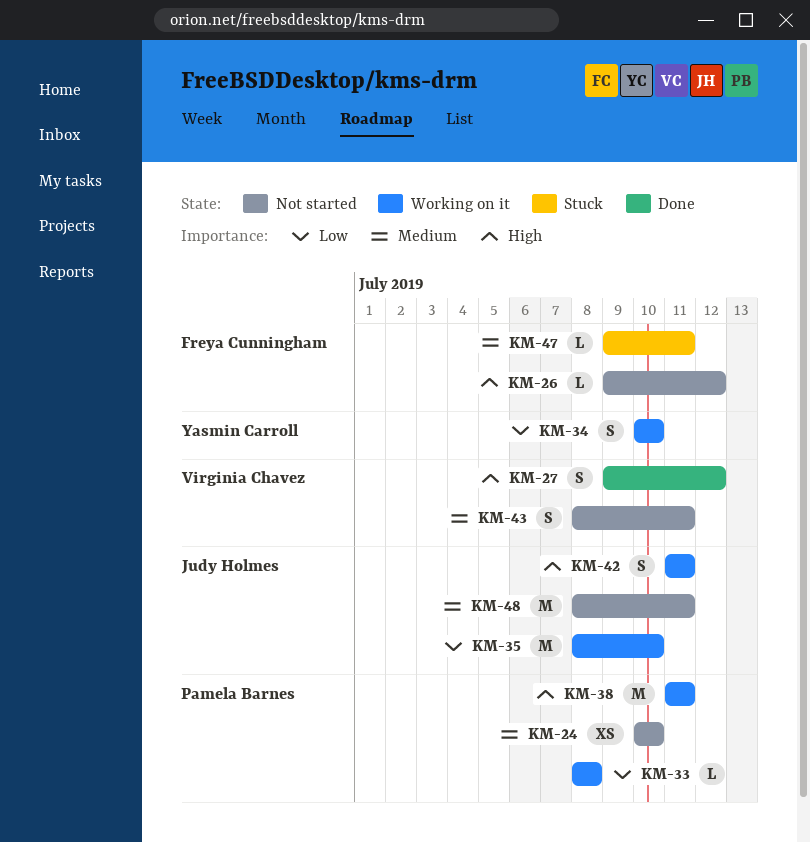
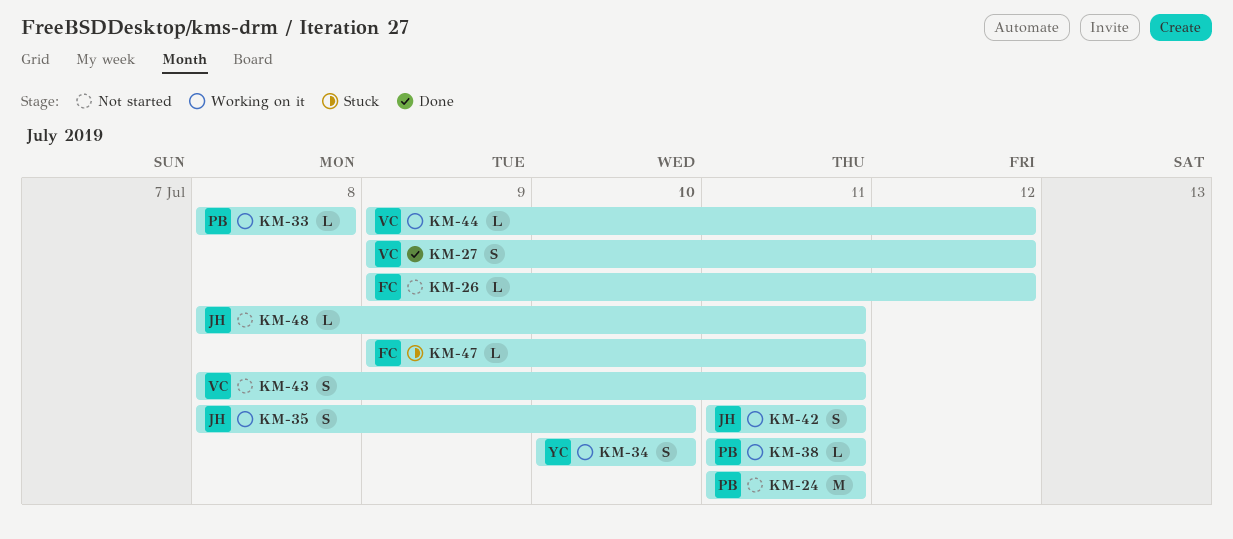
KM-24, estimate: XS -> M
KM-24, start: Jul 10 -> Jul 11
KM-24, due: Jul 10 -> Jul 11
KM-35, estimate: M -> S
KM-38, estimate: M -> L
KM-44: none -> present
KM-48, estimate: M -> L

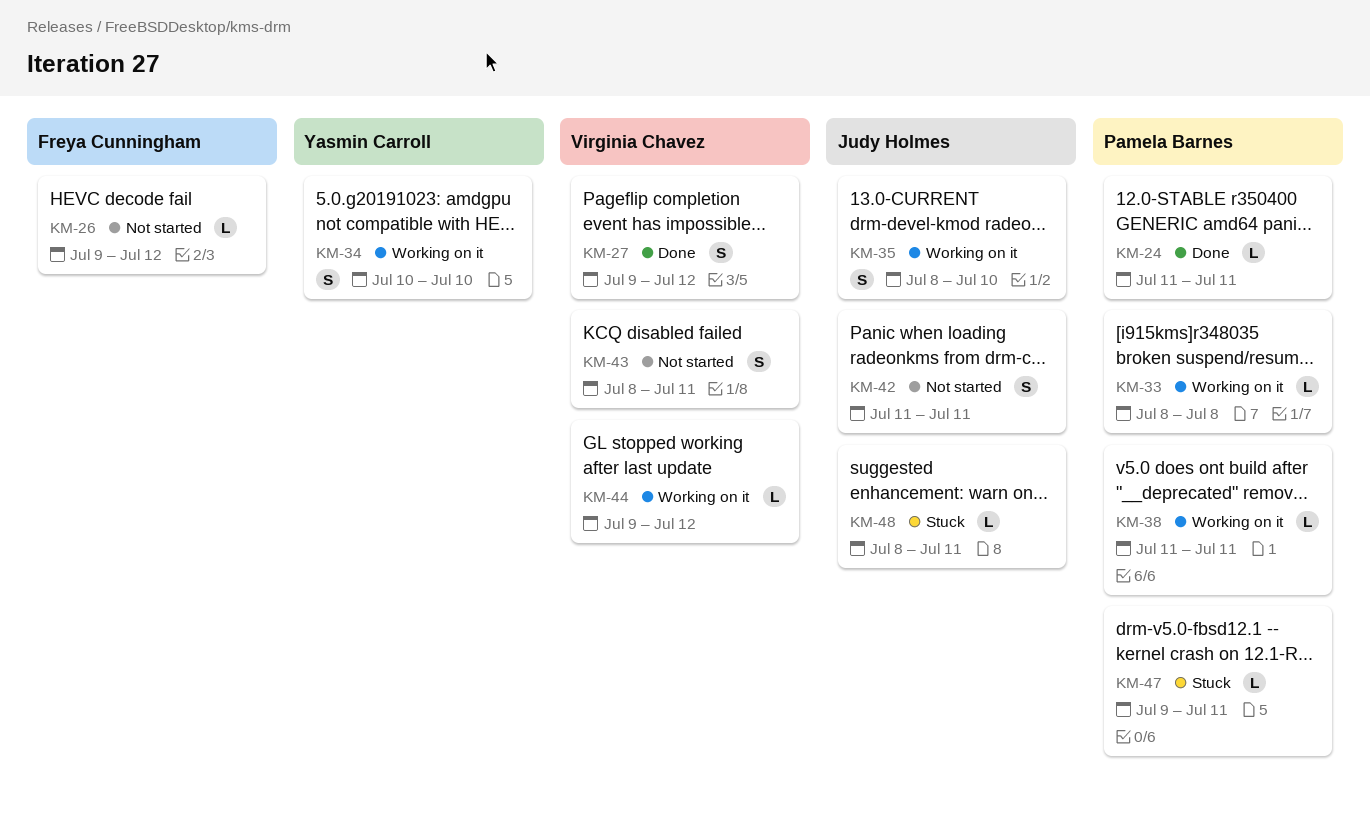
KM-24, status: Not started -> Done
KM-24, estimate: M -> L
KM-42, status: Working on it -> Not started
KM-47, owner: Freya Cunningham -> Pamela Barnes
KM-48, status: Not started -> Stuck

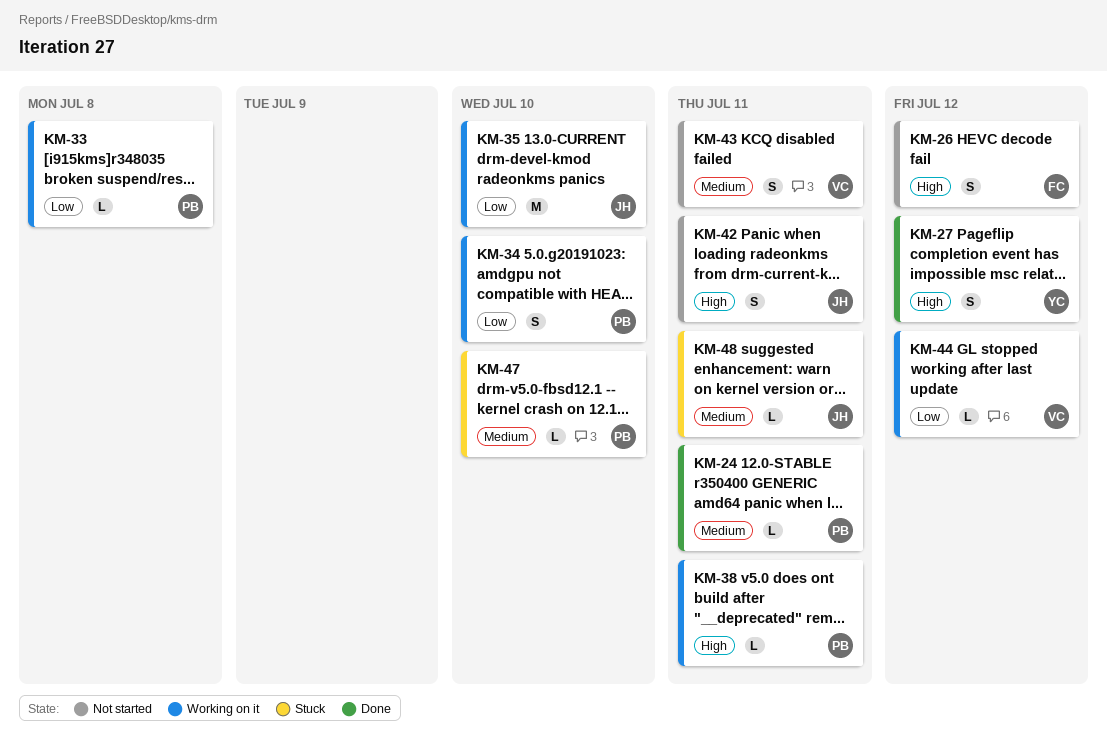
KM-26, estimate: L -> S
KM-27, owner: Virginia Chavez -> Yasmin Carroll
KM-34, owner: Yasmin Carroll -> Pamela Barnes
KM-35, estimate: S -> M
KM-47, due: Jul 11 -> Jul 10

